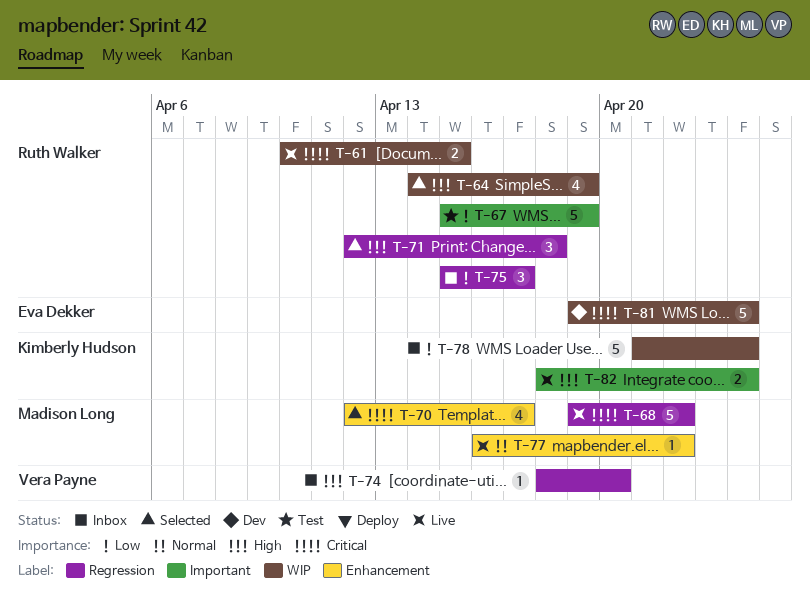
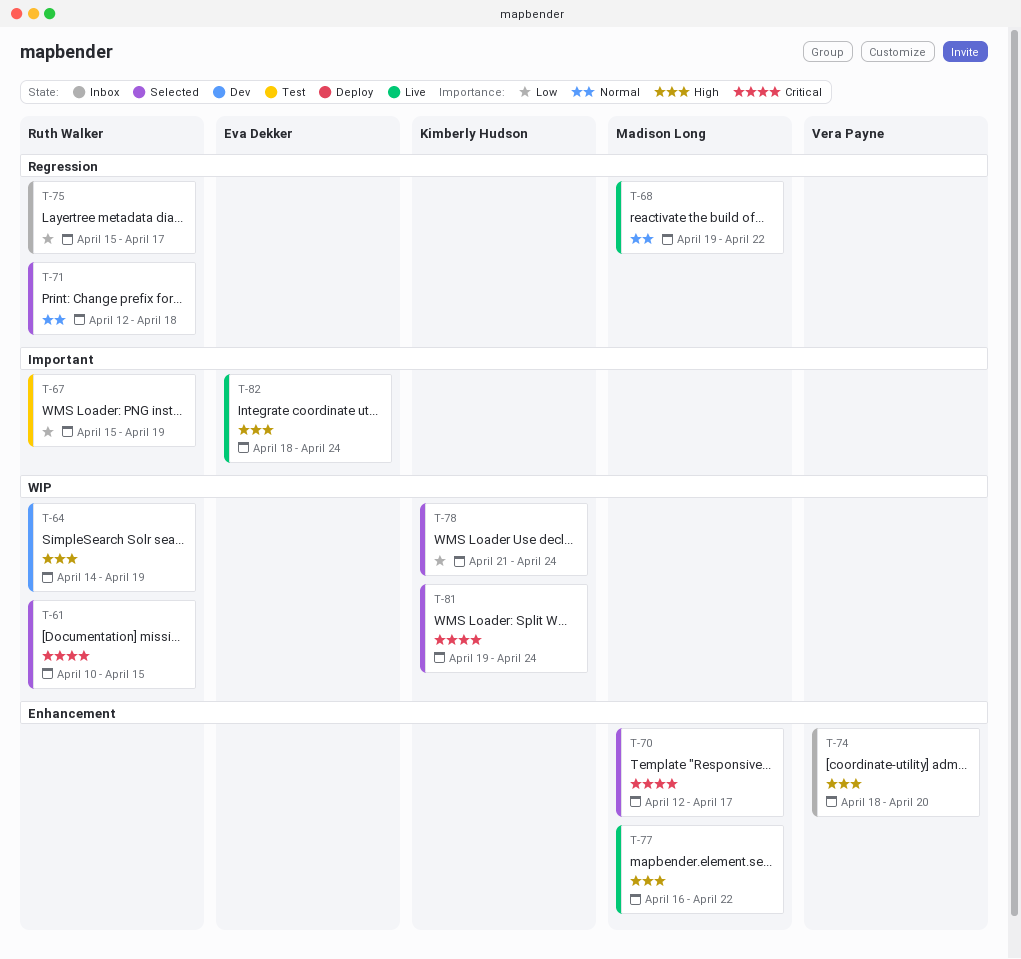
T-61, status: Live -> Selected
T-64, status: Selected -> Dev
T-68, priority: Critical -> Normal
T-71, priority: High -> Normal
T-74, label: Regression -> Enhancement
T-77, priority: Normal -> High
T-78, status: Inbox -> Selected
T-81, status: Dev -> Selected
T-81, owner: Eva Dekker -> Kimberly Hudson
T-82, owner: Kimberly Hudson -> Eva Dekker

